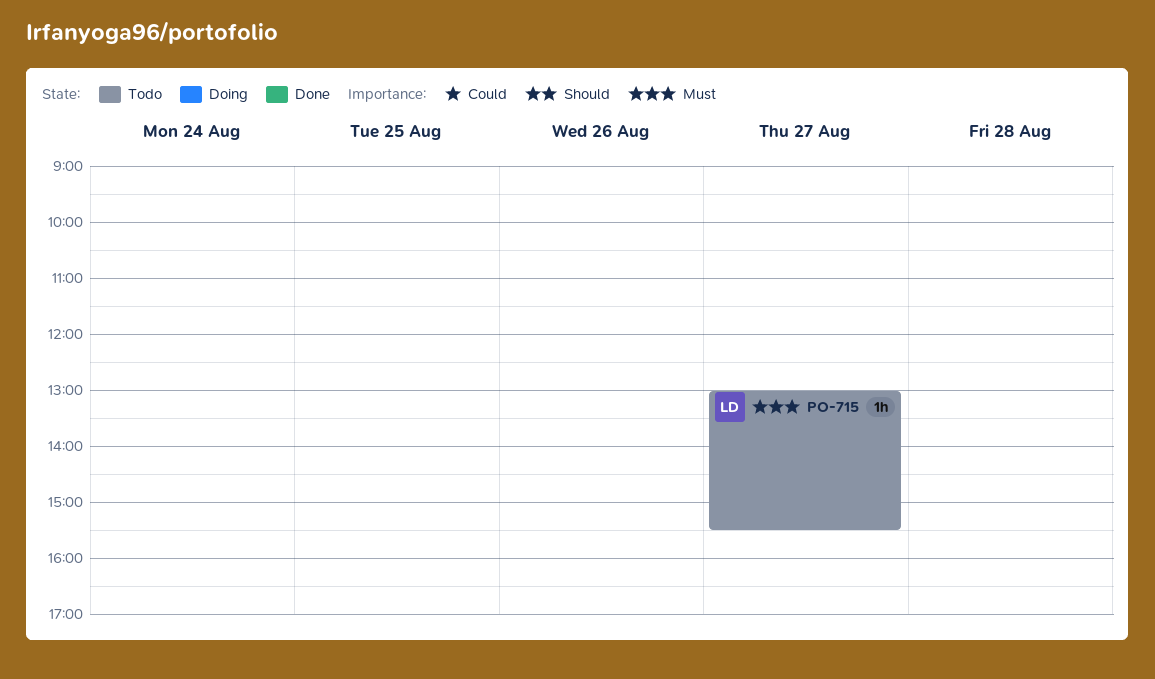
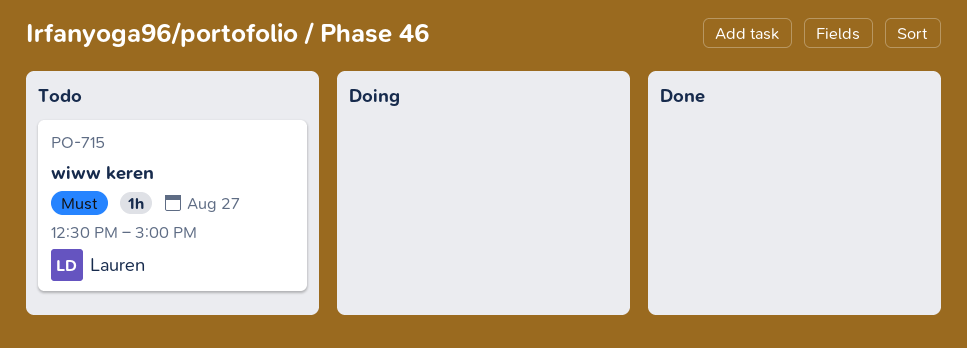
PO-715, begins: 13:00 -> 12:30
PO-715, ends: 15:30 -> 15:00

